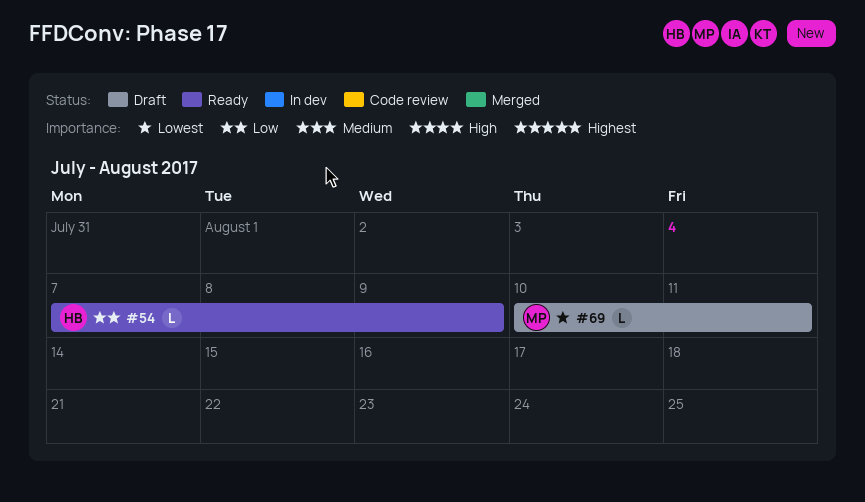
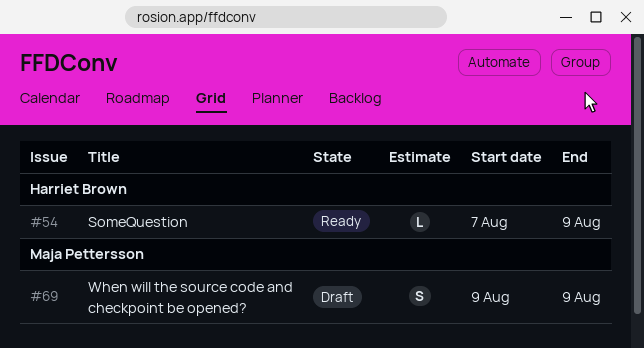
#69, estimate: L -> S
#69, start: Aug 10 -> Aug 9
#69, due: Aug 11 -> Aug 9

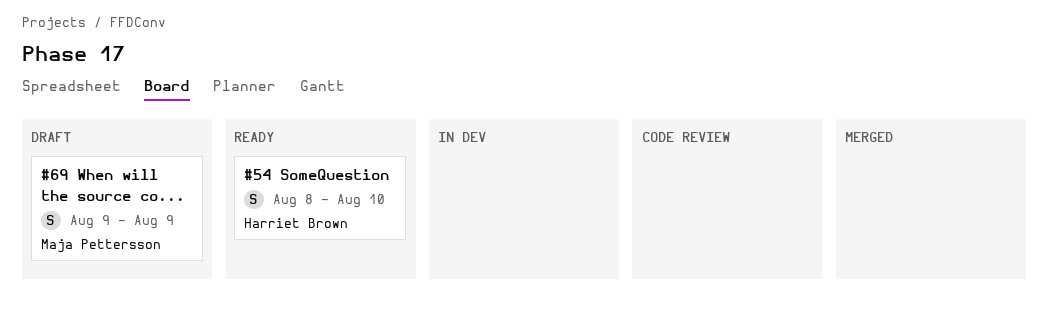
#54, estimate: L -> S
#54, start: Aug 7 -> Aug 8
#54, due: Aug 9 -> Aug 10

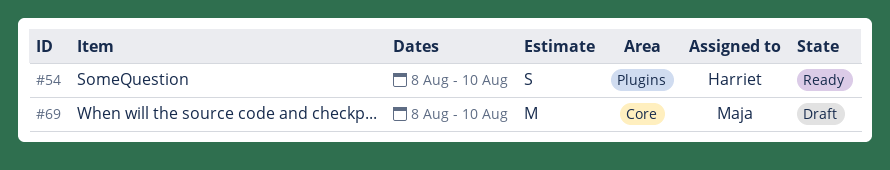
#69, estimate: S -> M
#69, start: Aug 9 -> Aug 8
#69, due: Aug 9 -> Aug 10

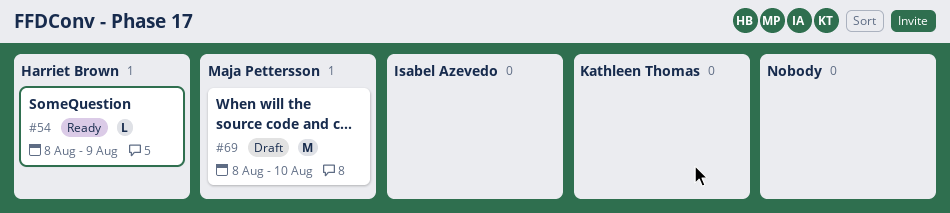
#54, estimate: S -> L
#54, due: Aug 10 -> Aug 9

